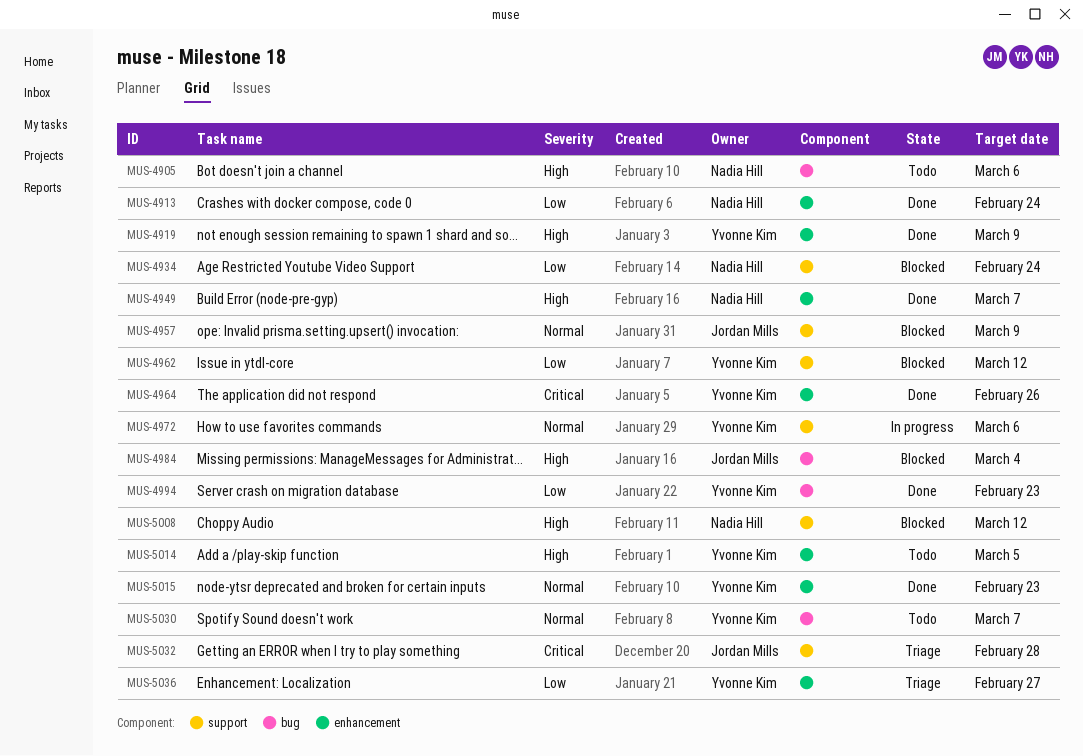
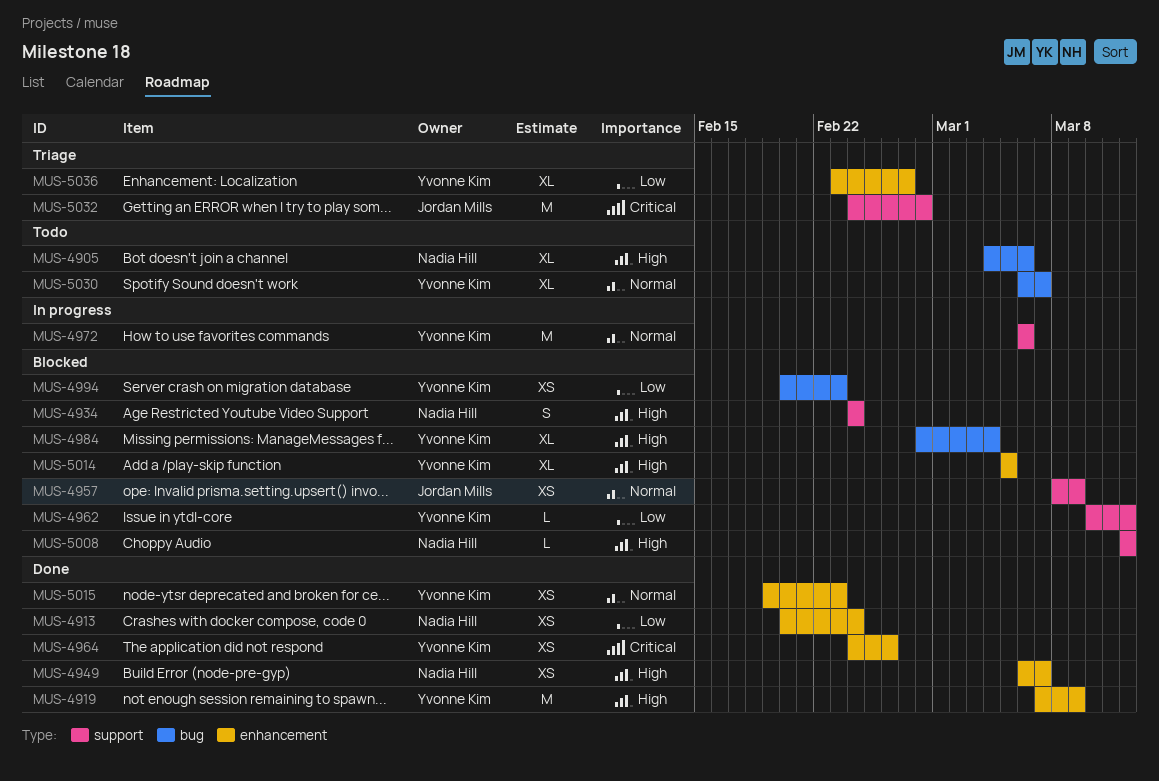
MUS-4934, priority: Low -> High
MUS-4984, owner: Jordan Mills -> Yvonne Kim
MUS-4994, status: Done -> Blocked
MUS-5014, status: Todo -> Blocked

